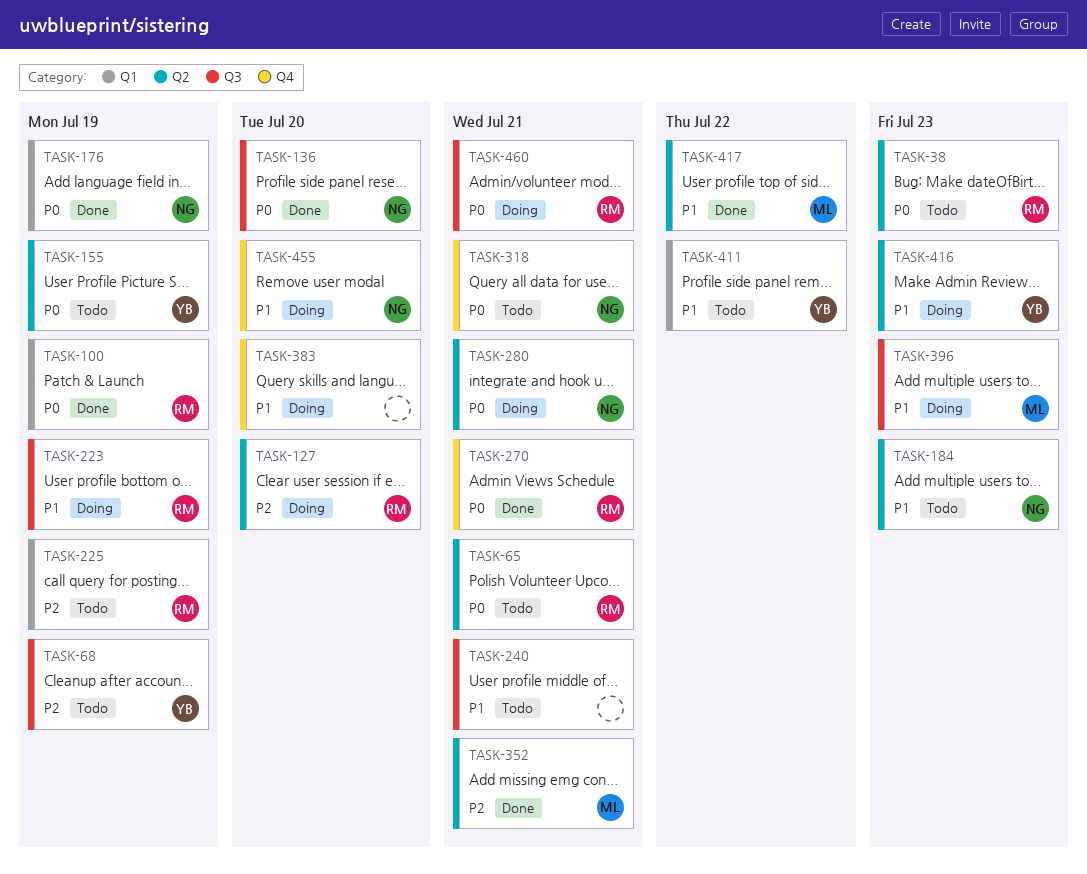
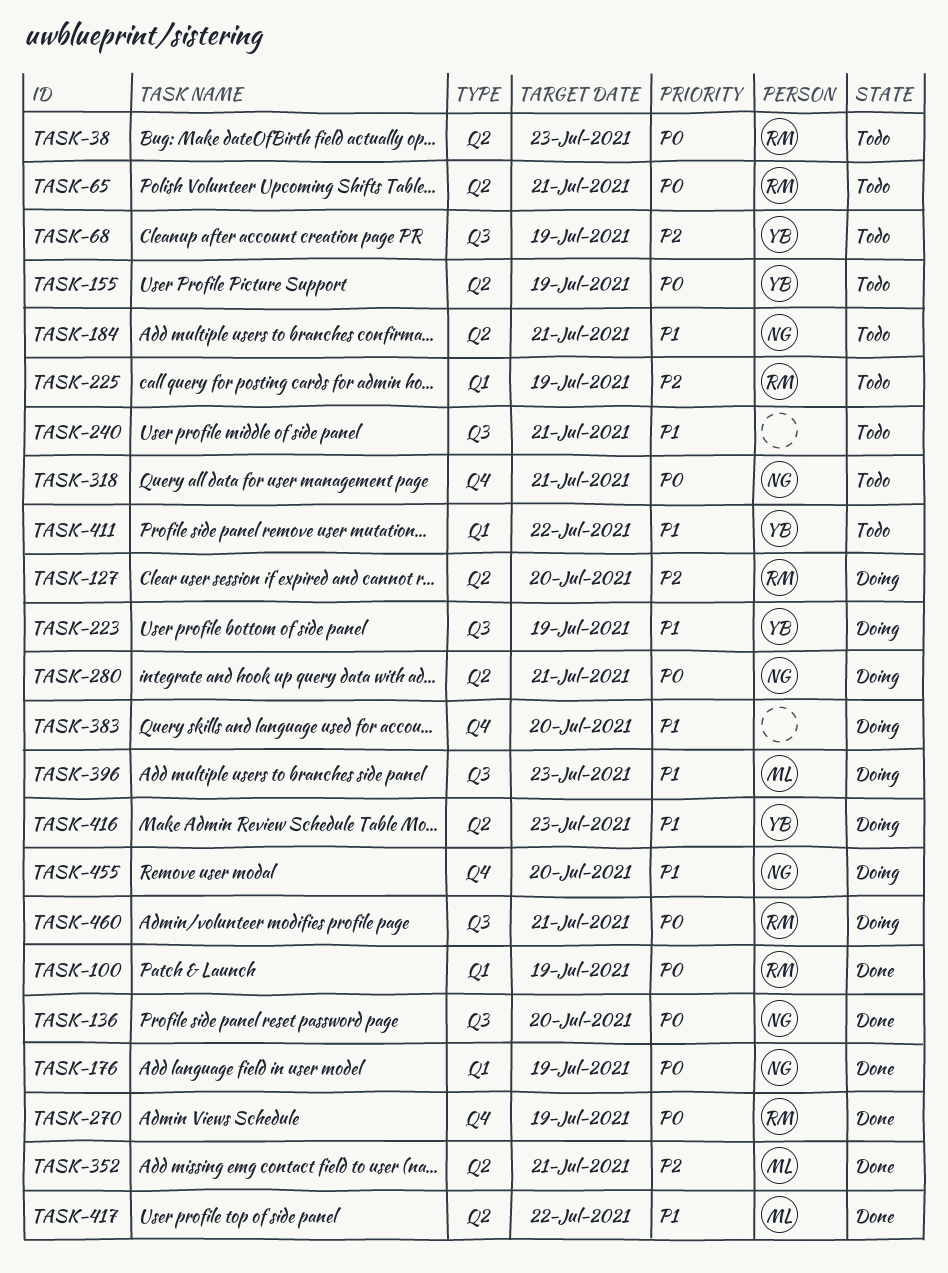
TASK-184, due: Jul 23 -> Jul 21
TASK-223, owner: RM -> YB
TASK-270, due: Jul 21 -> Jul 19

